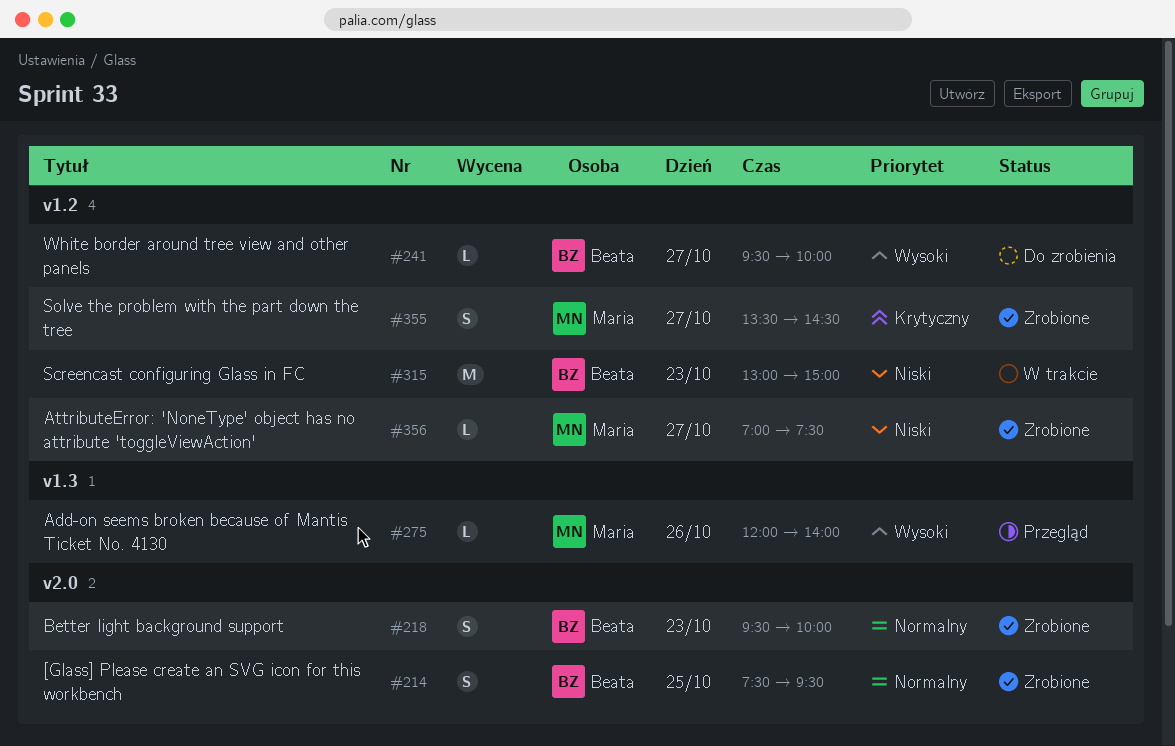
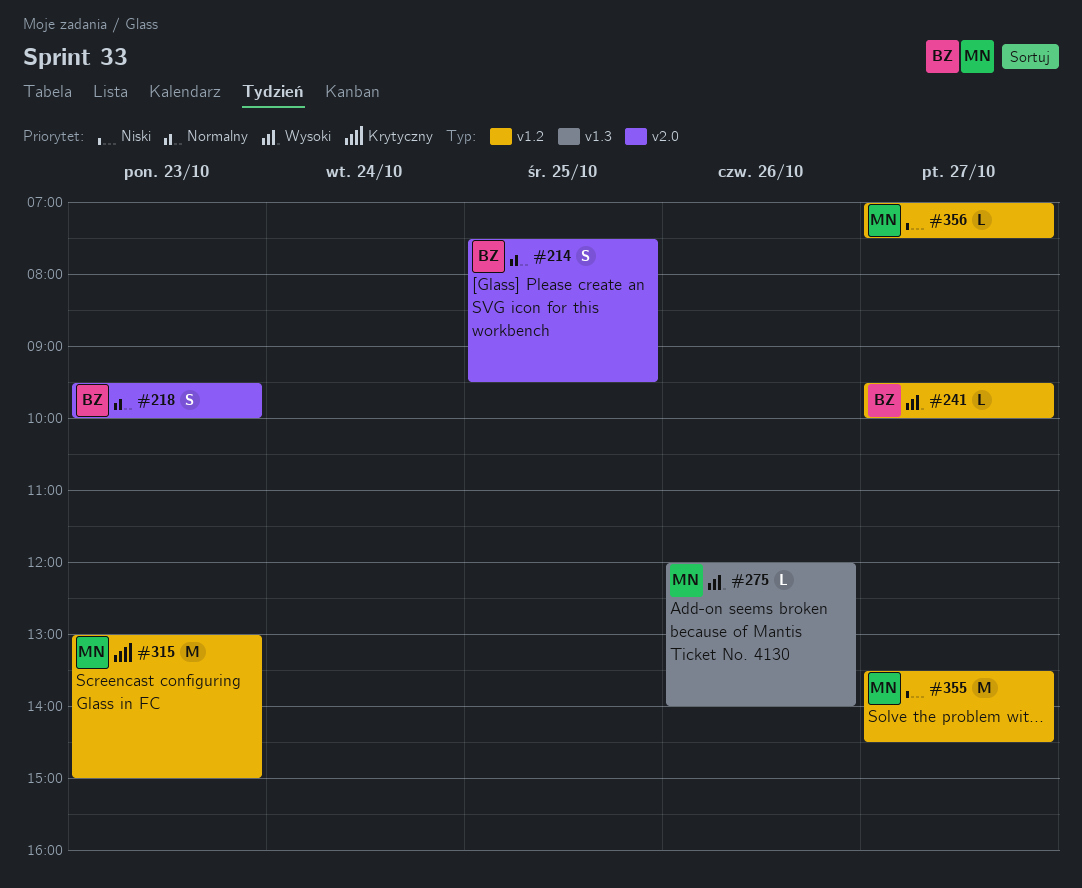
#315, owner: Beata -> Maria
#315, priority: Niski -> Krytyczny
#355, priority: Krytyczny -> Niski
#355, estimate: S -> M

